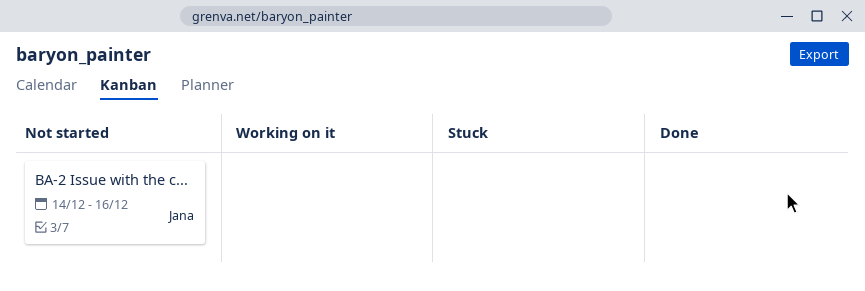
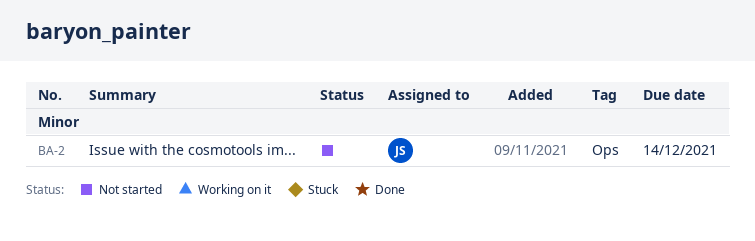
BA-2, due: Dec 16 -> Dec 14

